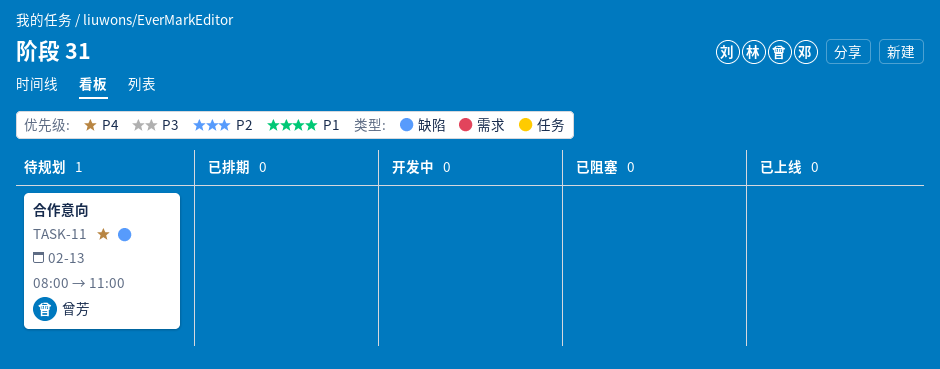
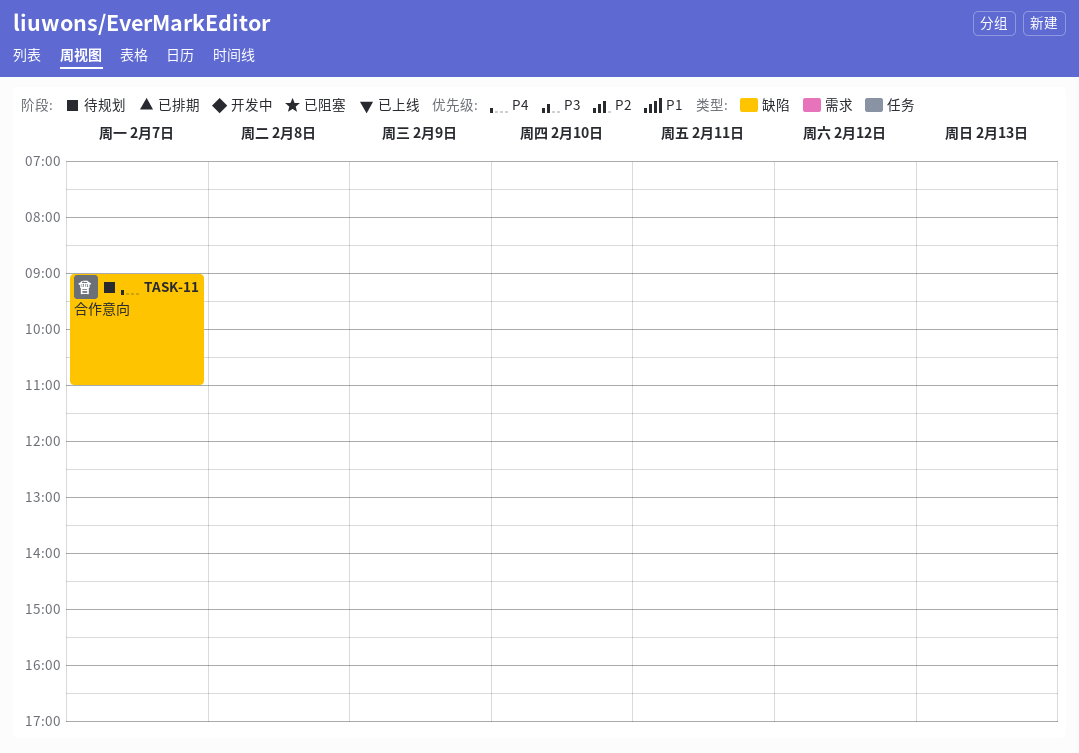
TASK-11, day: Feb 13 -> Feb 7
TASK-11, begins: 08:00 -> 09:00

